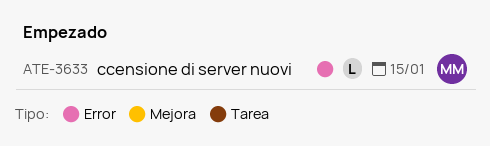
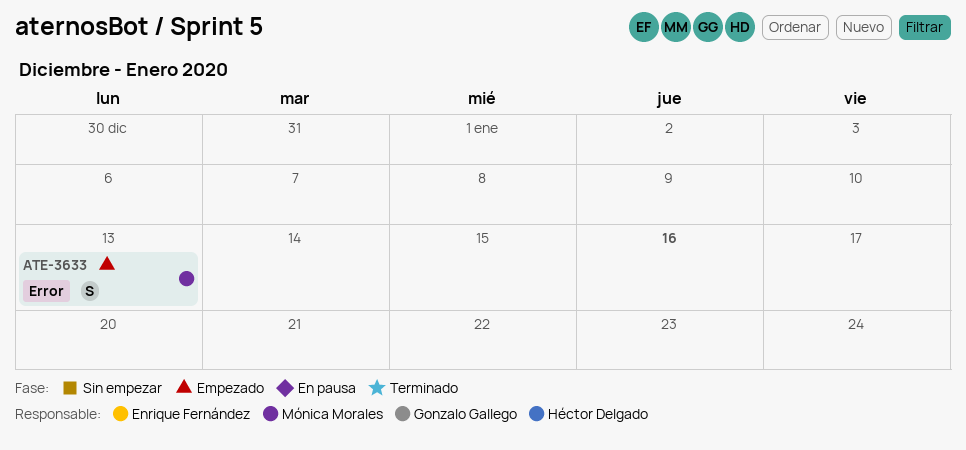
ATE-3633, estimate: L -> S
ATE-3633, due: Jan 15 -> Jan 13

